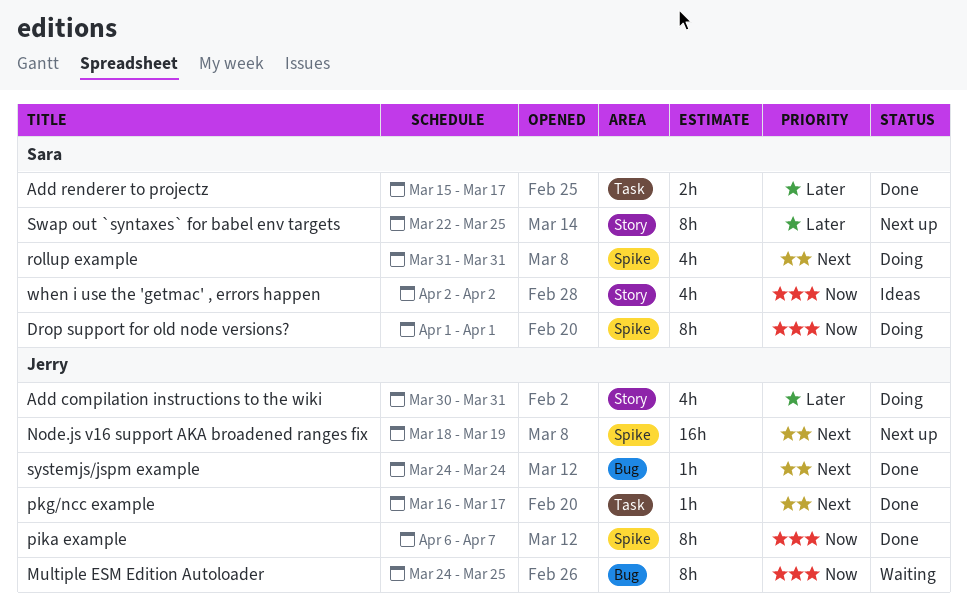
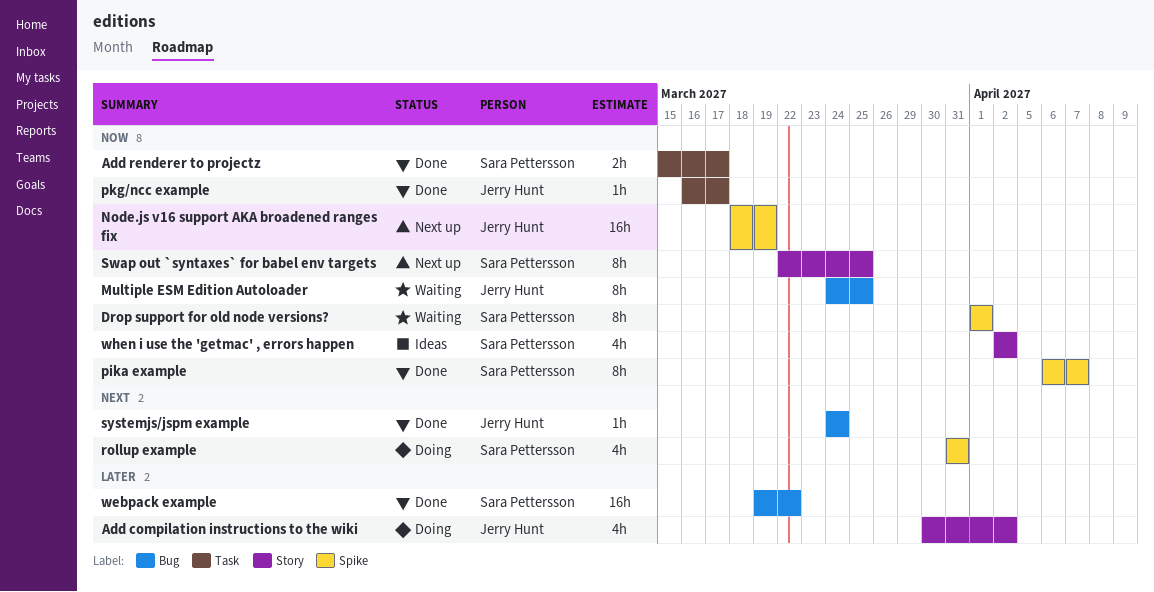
Add compilation instructions to the wiki, due: Mar 31 -> Apr 2
Add renderer to projectz, priority: Later -> Now
Drop support for old node versions?, status: Doing -> Waiting
Node.js v16 support AKA broadened ranges fix, priority: Next -> Now
pika example, owner: Jerry Hunt -> Sara Pettersson
pkg/ncc example, priority: Next -> Now
Swap out `syntaxes` for babel env targets, priority: Later -> Now
webpack example: none -> present

